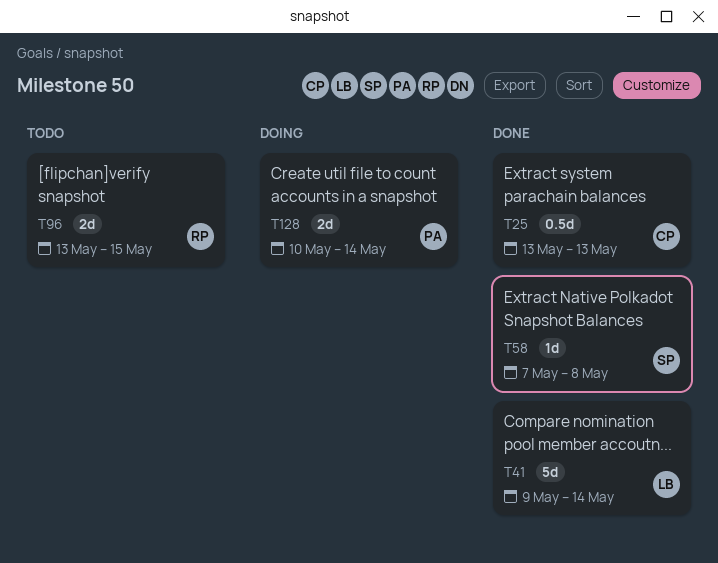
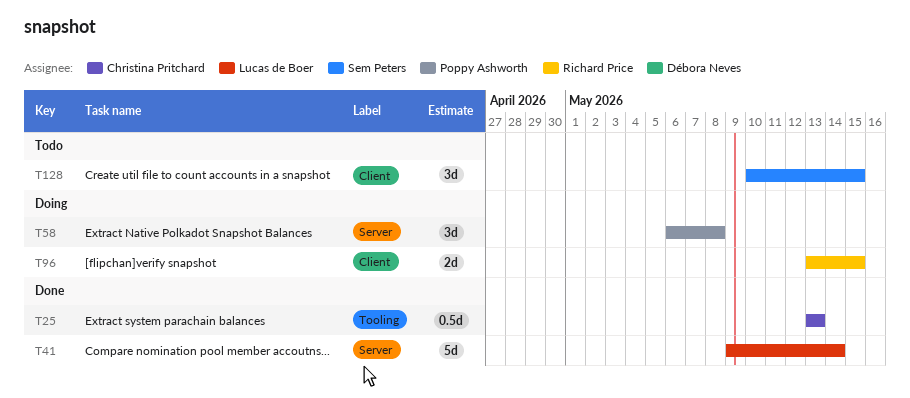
T58, status: Done -> Doing
T58, owner: Sem Peters -> Poppy Ashworth
T58, estimate: 1d -> 3d
T58, start: May 7 -> May 6
T96, status: Todo -> Doing
T128, status: Doing -> Todo
T128, owner: Poppy Ashworth -> Sem Peters
T128, estimate: 2d -> 3d
T128, due: May 14 -> May 15

